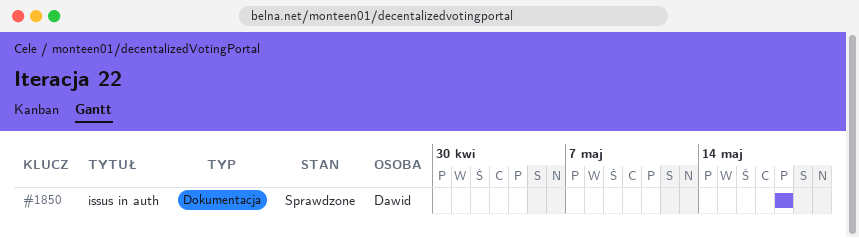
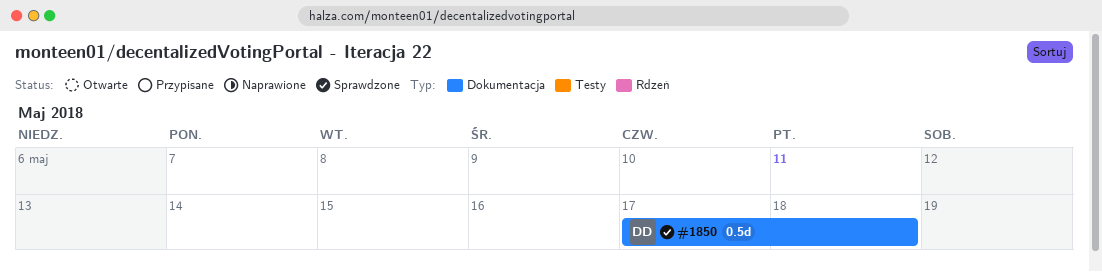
#1850, start: May 18 -> May 17

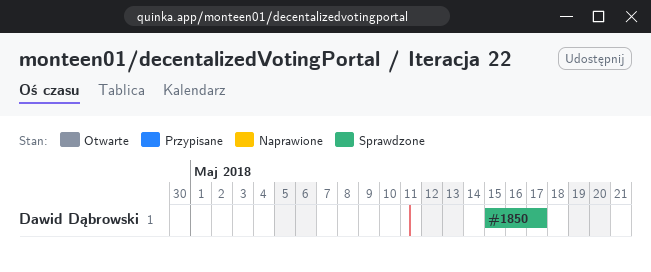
#1850, start: May 17 -> May 15
#1850, due: May 18 -> May 17

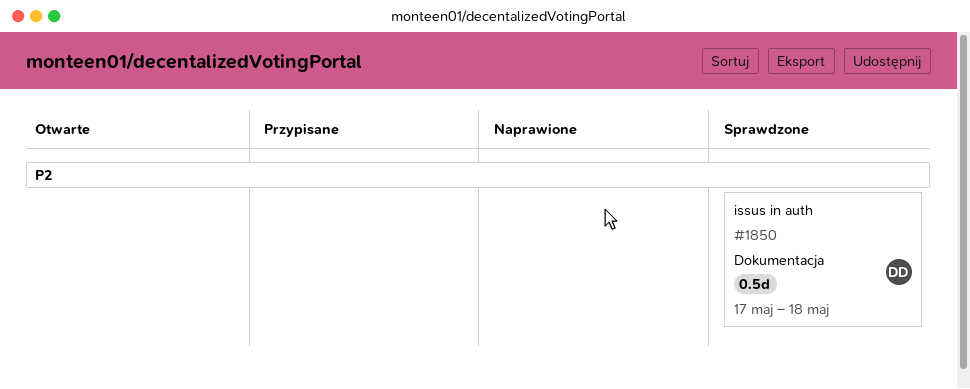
#1850, start: May 15 -> May 17
#1850, due: May 17 -> May 18

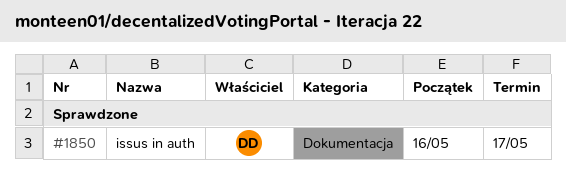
#1850, start: May 17 -> May 16
#1850, due: May 18 -> May 17

